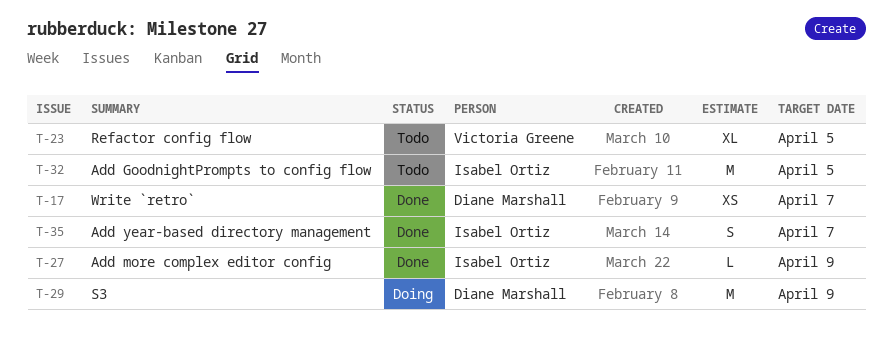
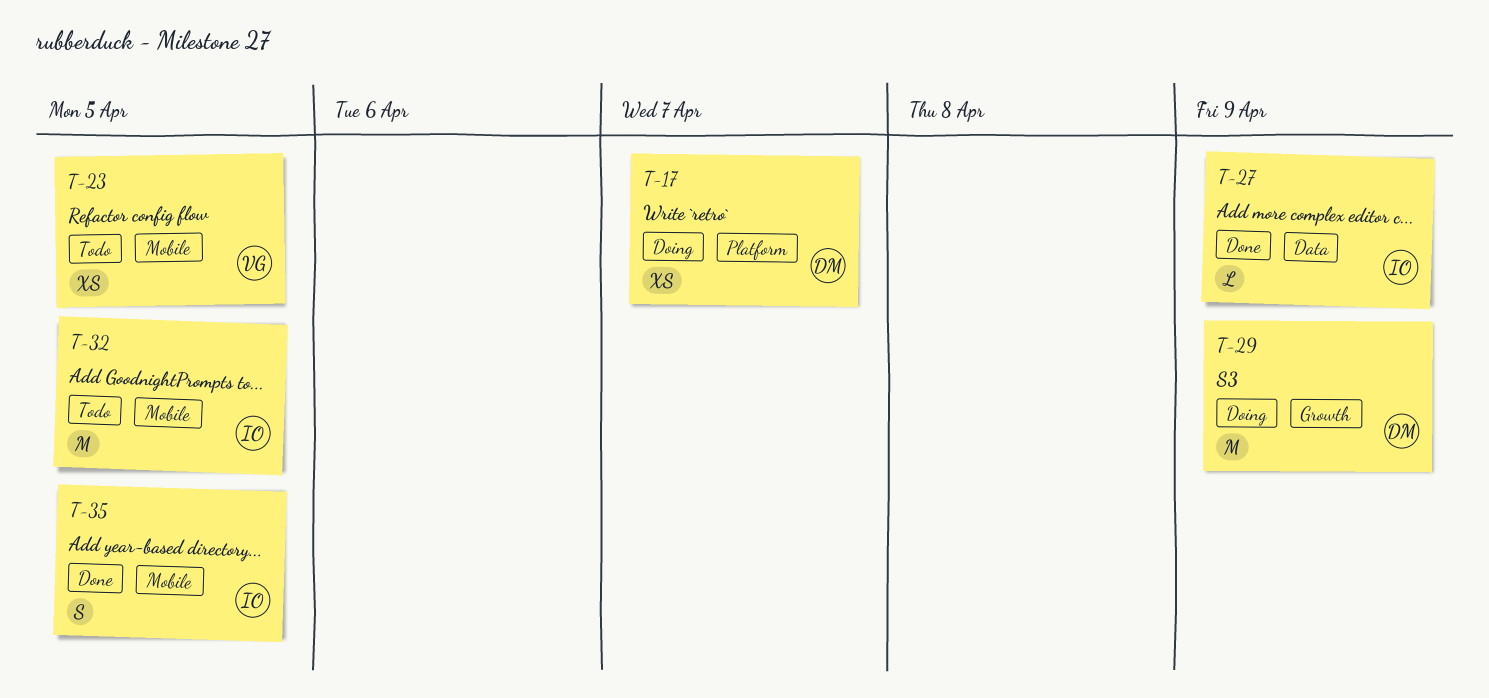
T-17, status: Done -> Doing
T-23, estimate: XL -> XS
T-35, due: Apr 7 -> Apr 5

